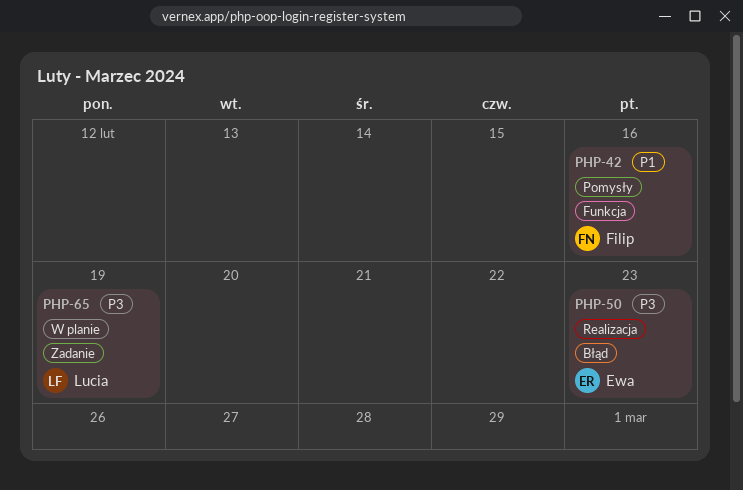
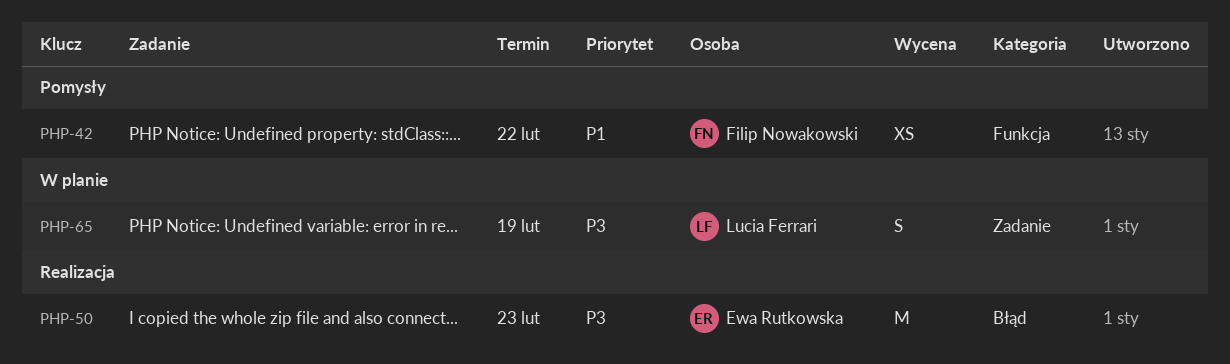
PHP-42, due: Feb 16 -> Feb 22

